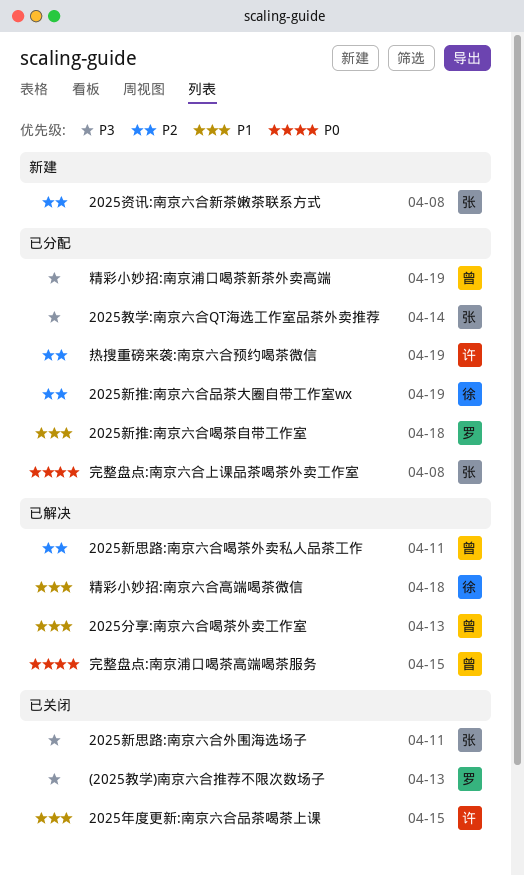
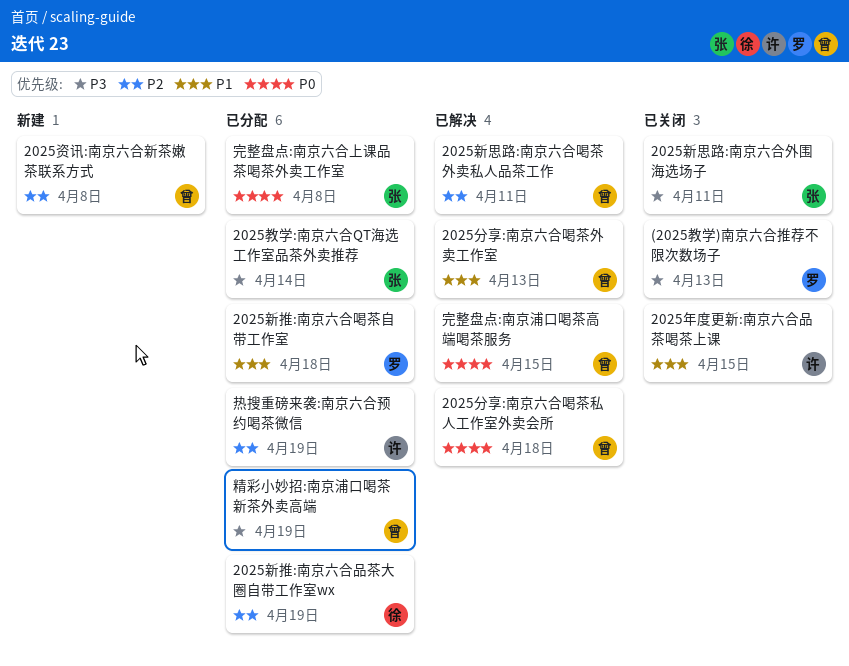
2025分享:南京六合喝茶私人工作室外卖会所: none -> present
2025资讯:南京六合新茶嫩茶联系方式, owner: 张 -> 曾
精彩小妙招:南京六合高端喝茶微信: present -> none

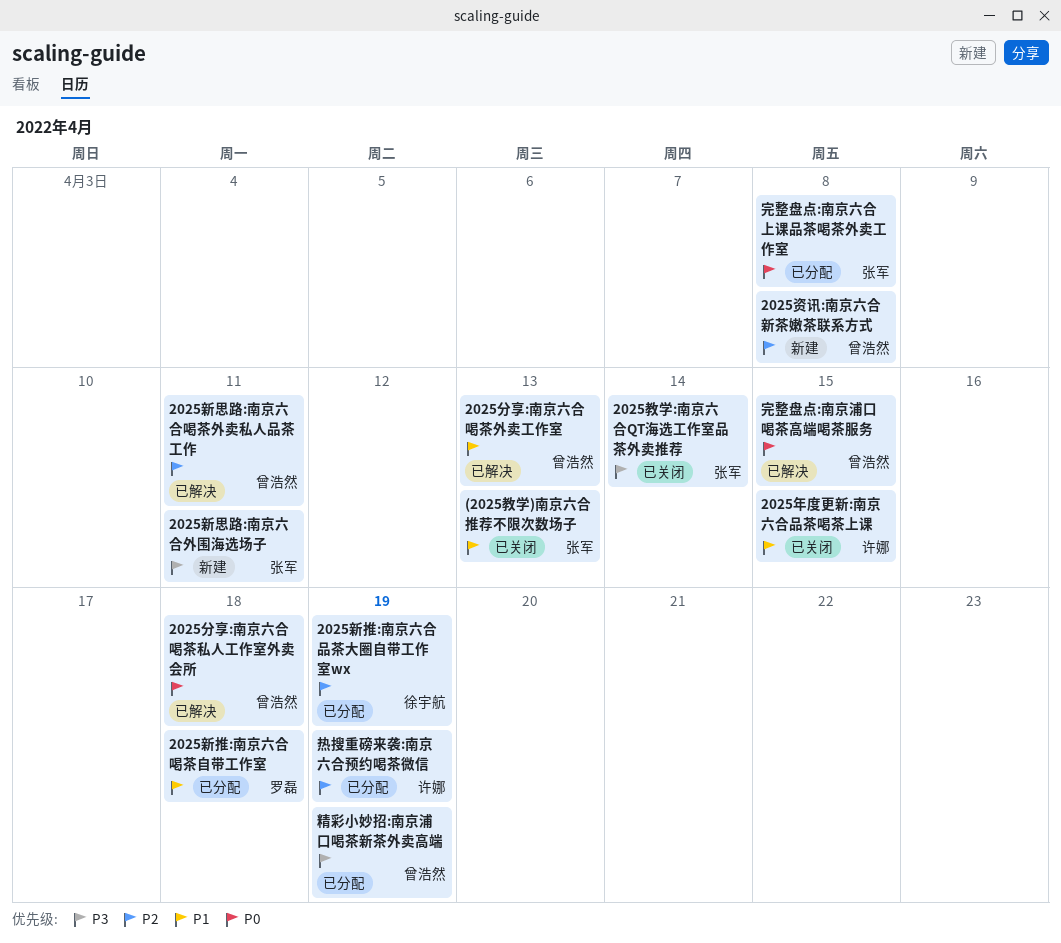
(2025教学)南京六合推荐不限次数场子, owner: 罗磊 -> 张军
(2025教学)南京六合推荐不限次数场子, priority: P3 -> P1
2025教学:南京六合QT海选工作室品茶外卖推荐, status: 已分配 -> 已关闭
2025新思路:南京六合外围海选场子, status: 已关闭 -> 新建

